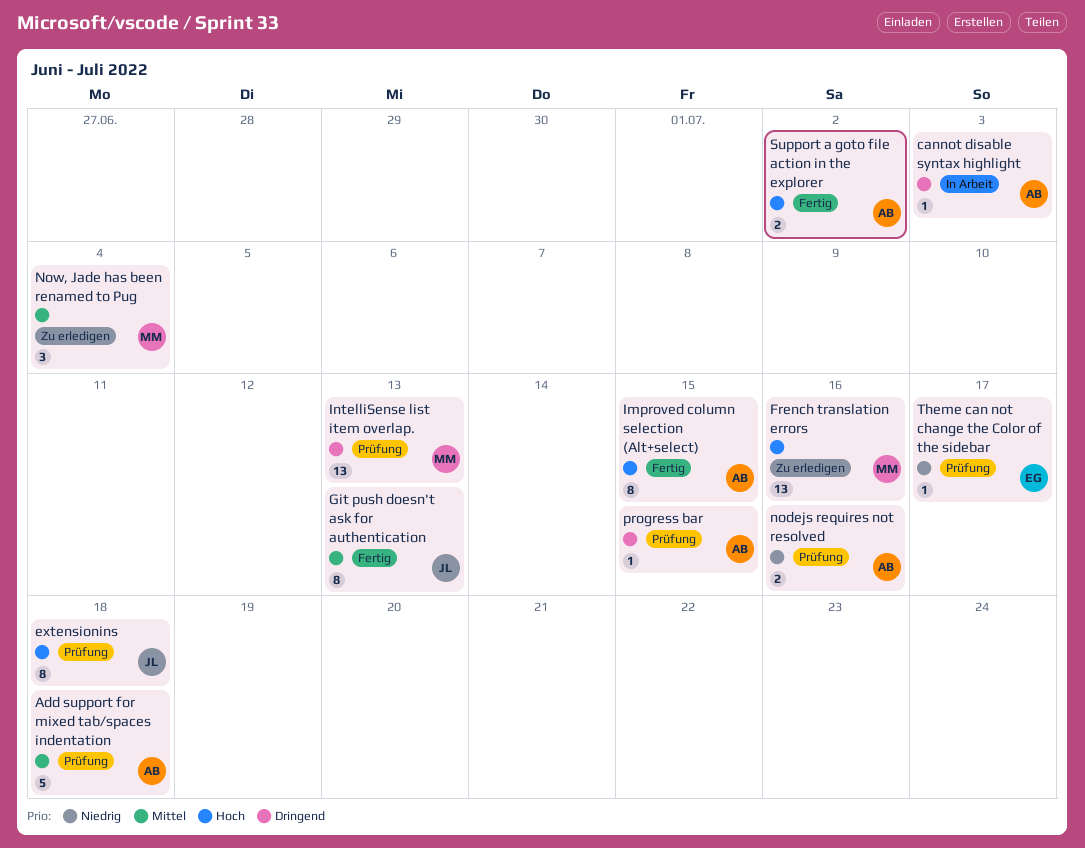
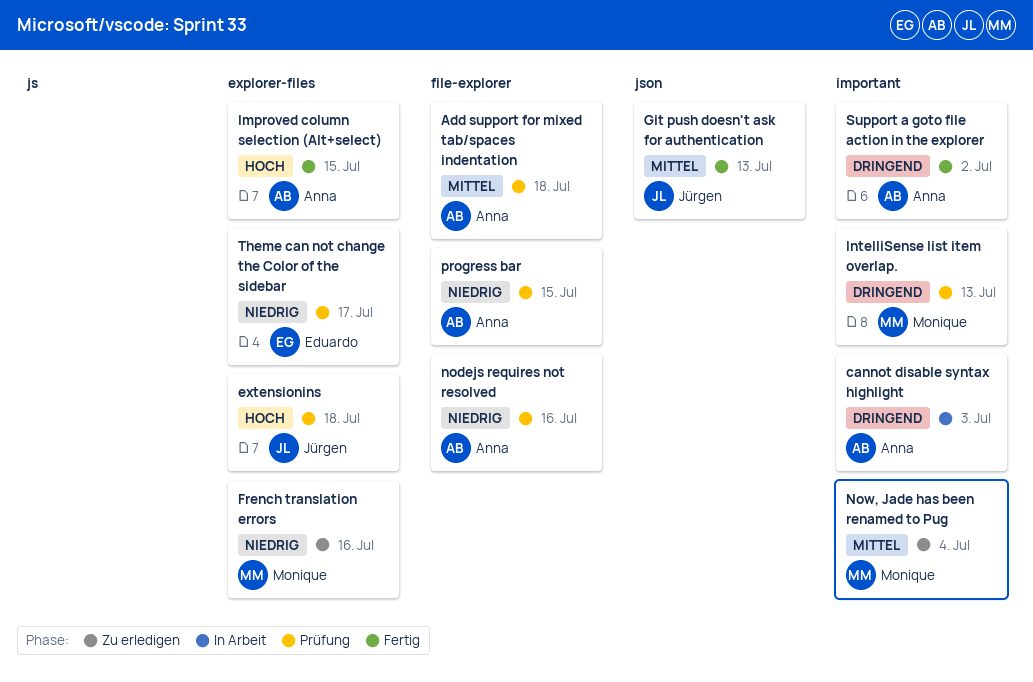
French translation errors, priority: Hoch -> Niedrig
progress bar, priority: Dringend -> Niedrig
Support a goto file action in the explorer, priority: Hoch -> Dringend

